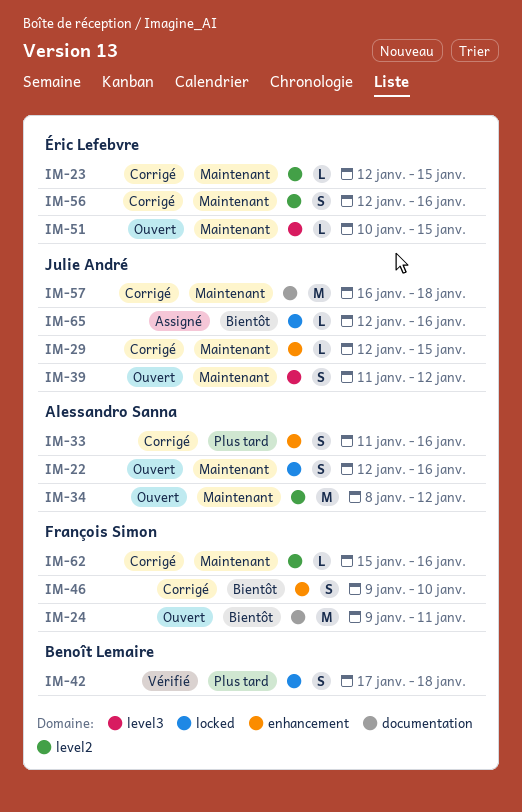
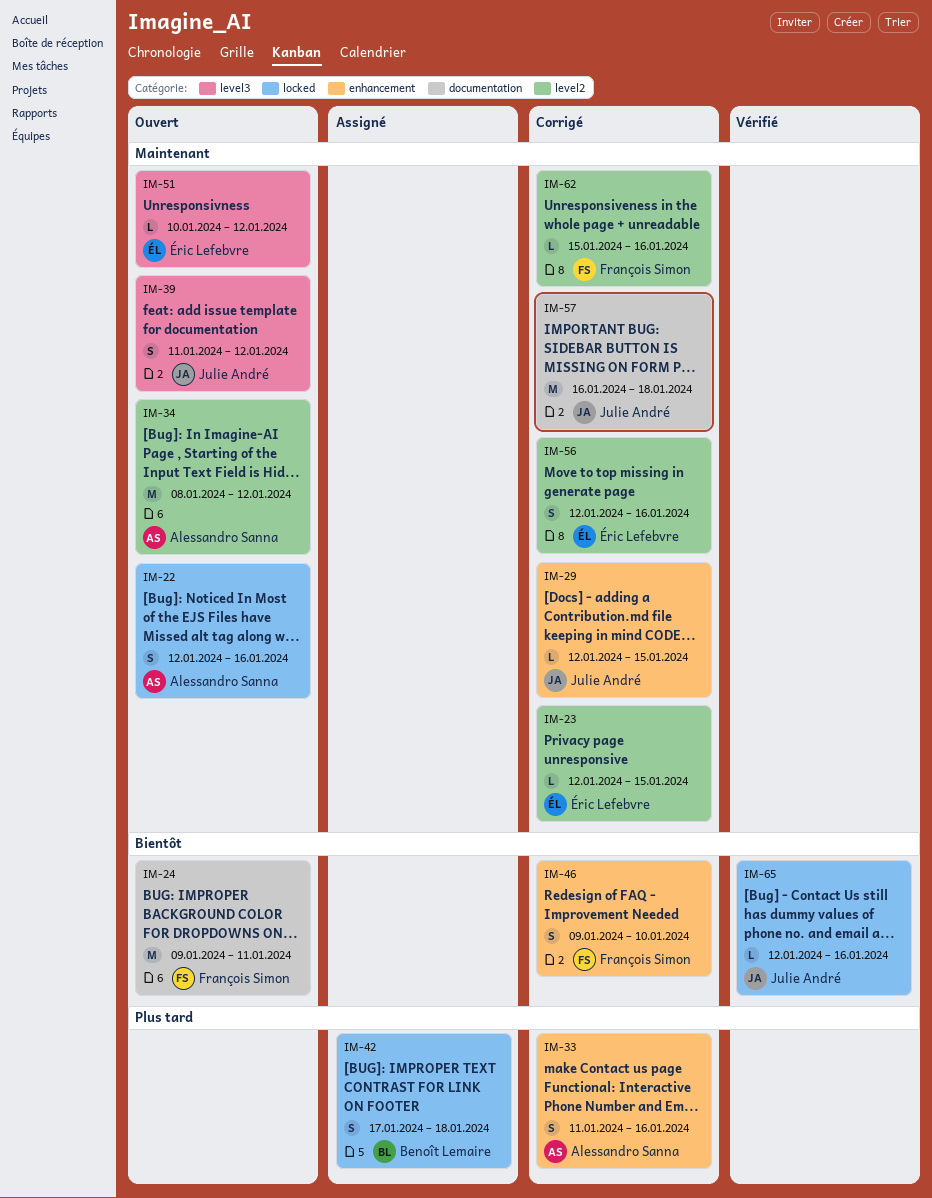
IM-42, status: Vérifié -> Assigné
IM-51, due: Jan 15 -> Jan 12
IM-65, status: Assigné -> Vérifié

